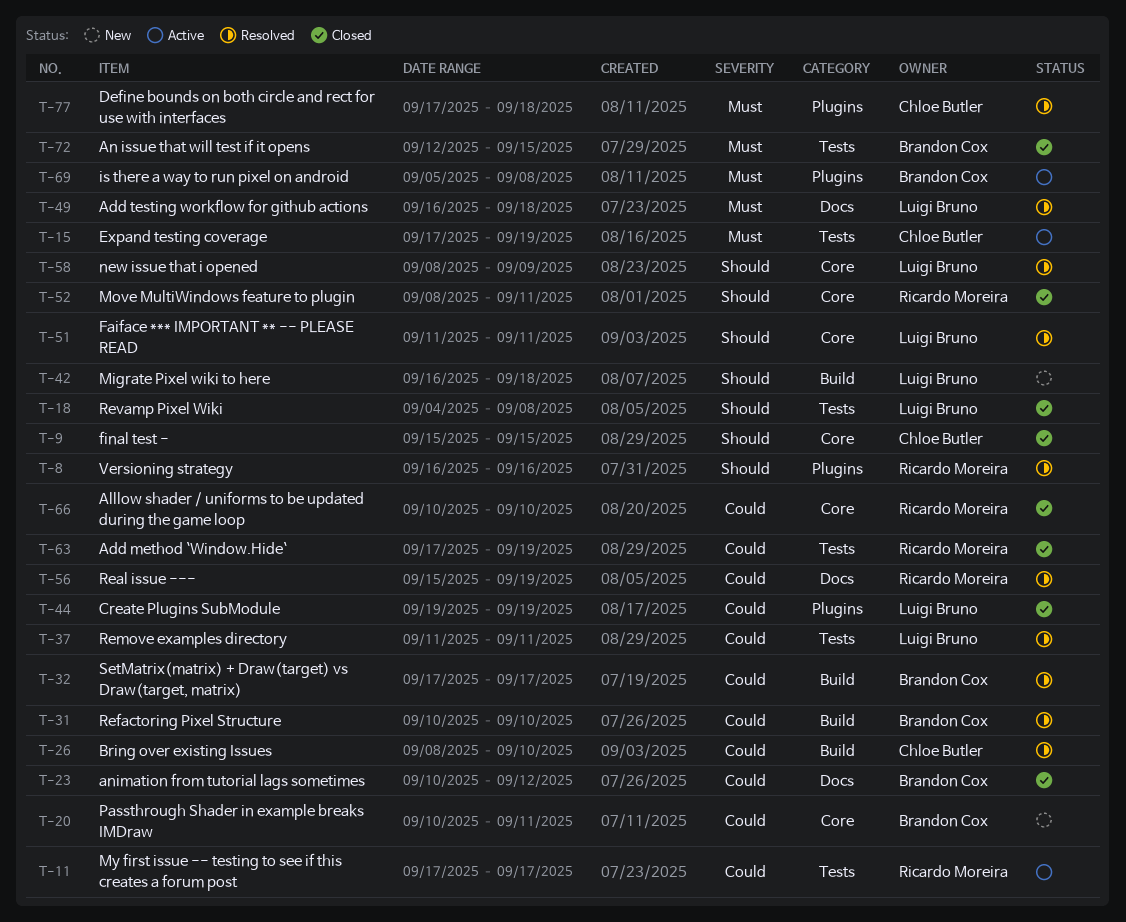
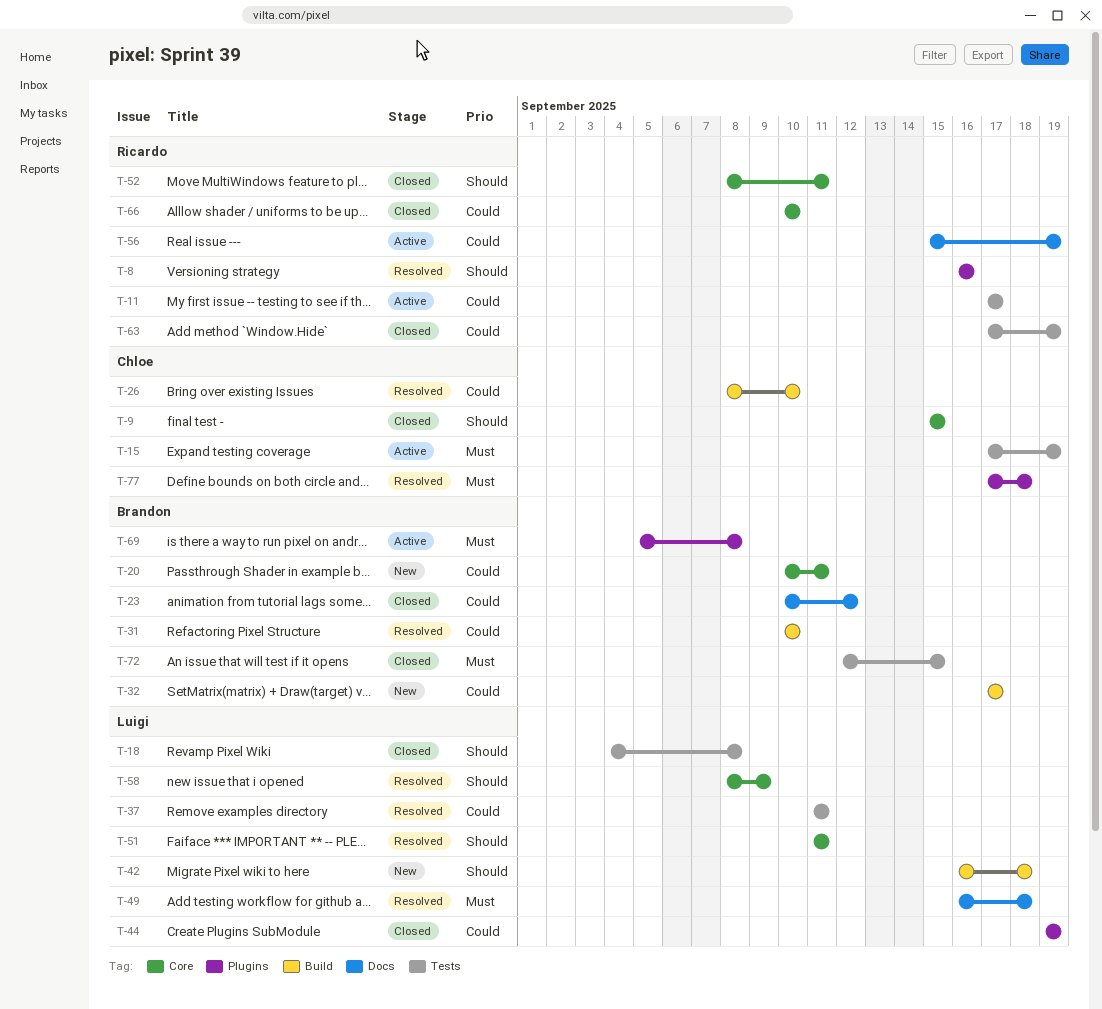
T-32, status: Resolved -> New
T-56, status: Resolved -> Active

